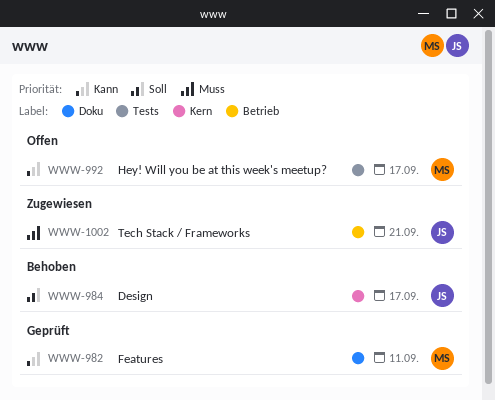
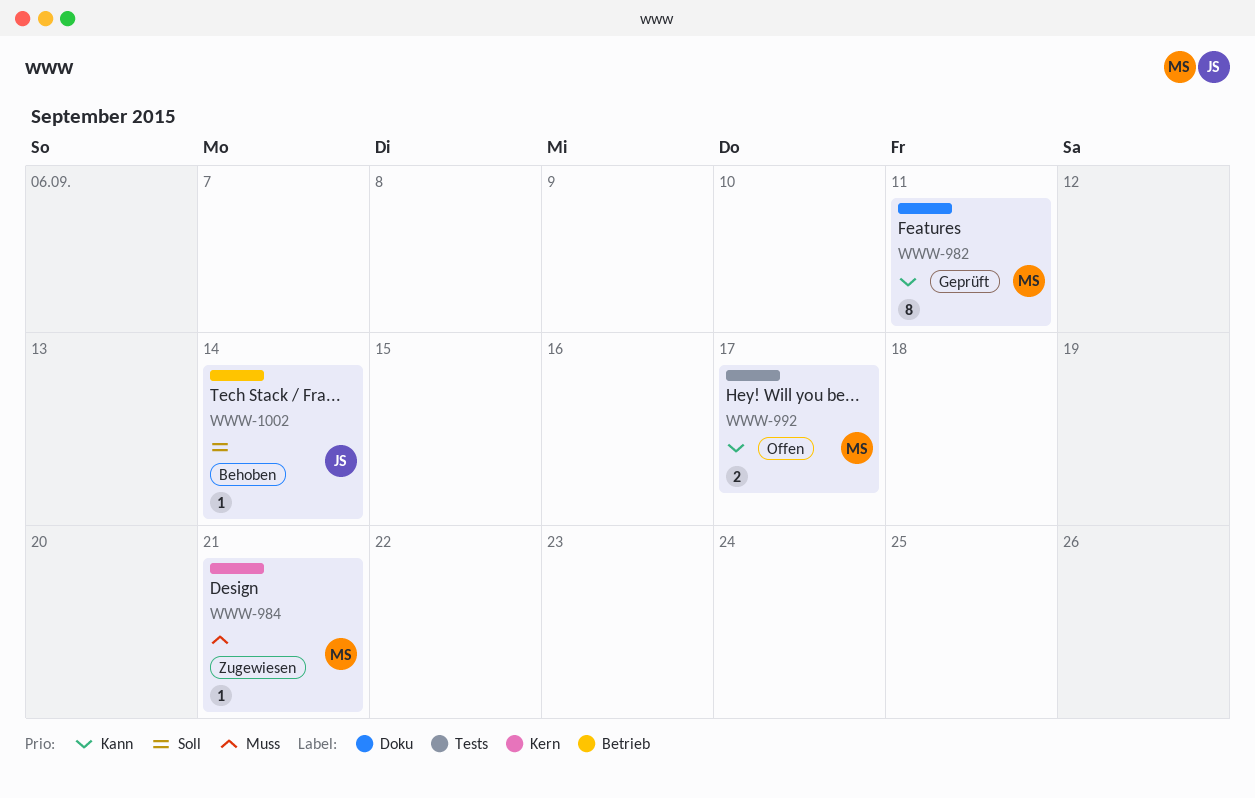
WWW-984, status: Behoben -> Zugewiesen
WWW-984, owner: JS -> MS
WWW-984, priority: Soll -> Muss
WWW-984, due: Sep 17 -> Sep 21
WWW-1002, status: Zugewiesen -> Behoben
WWW-1002, priority: Muss -> Soll
WWW-1002, due: Sep 21 -> Sep 14

